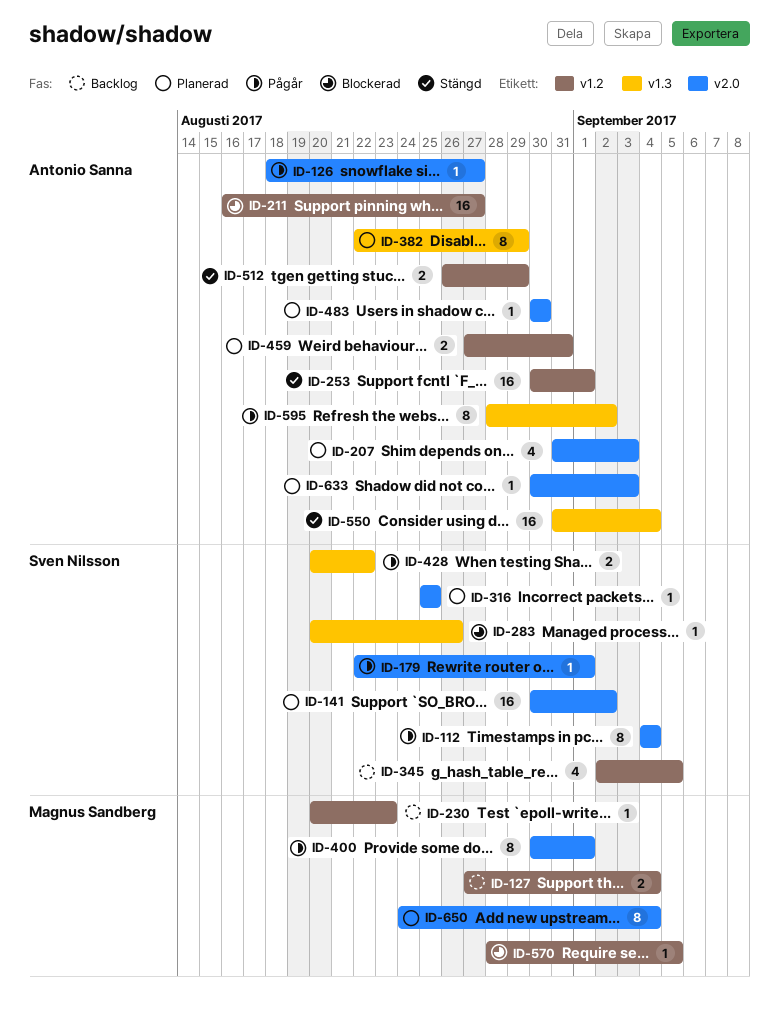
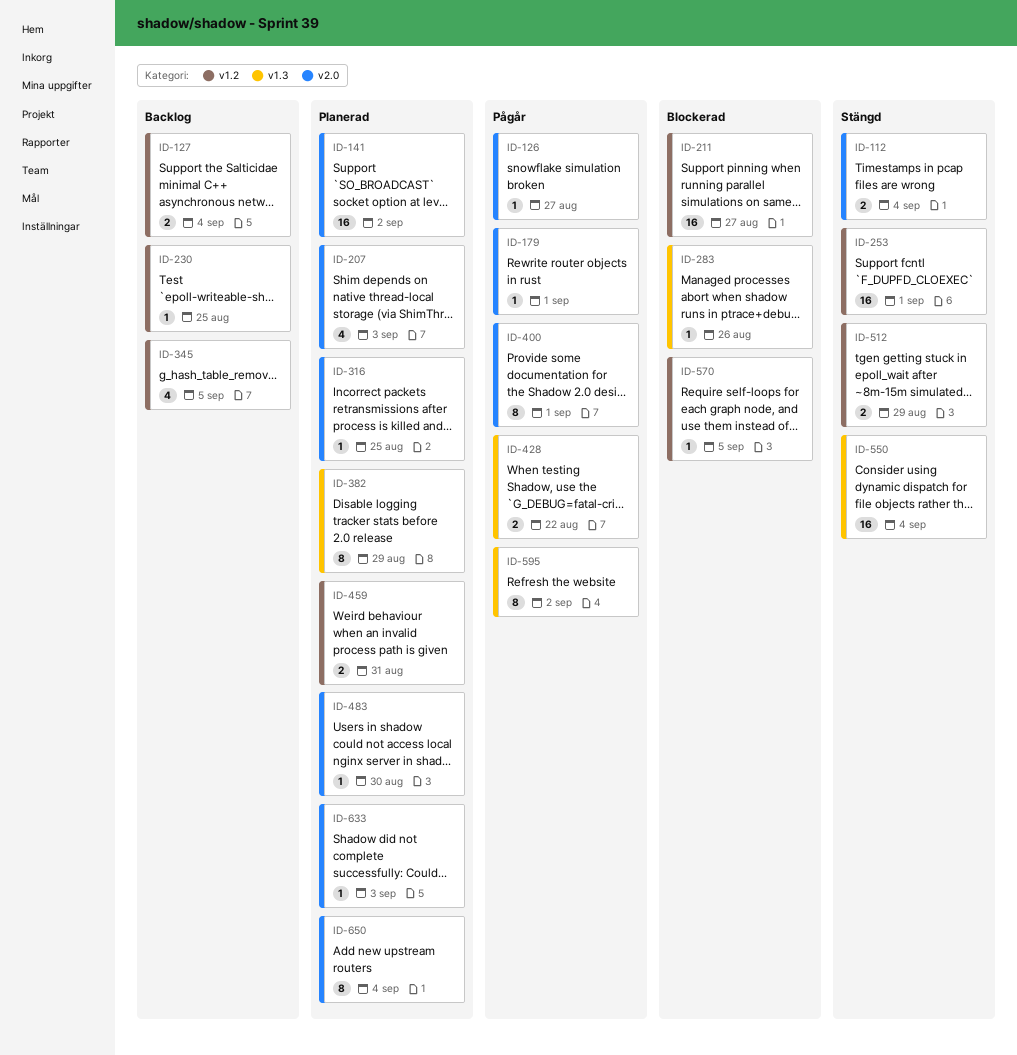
ID-112, status: Pågår -> Stängd
ID-112, estimate: 8 -> 2
ID-230, due: Aug 23 -> Aug 25

